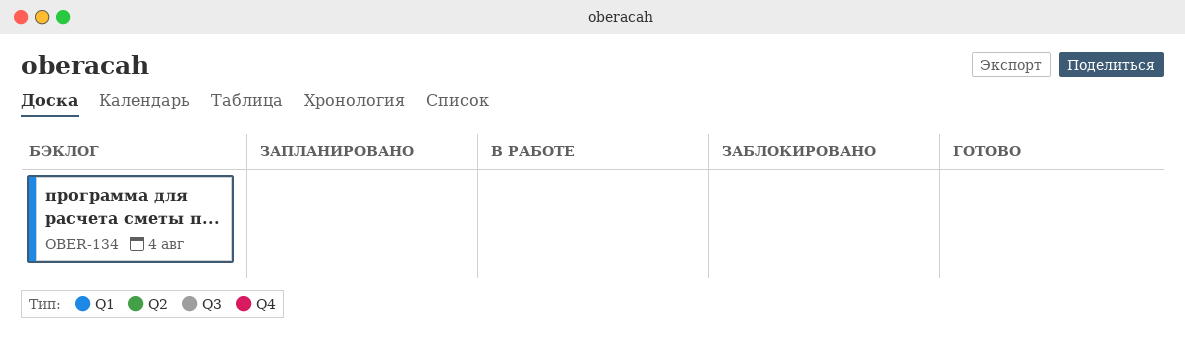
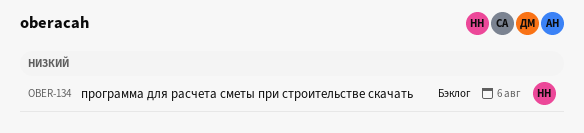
OBER-134, due: Aug 4 -> Aug 6

